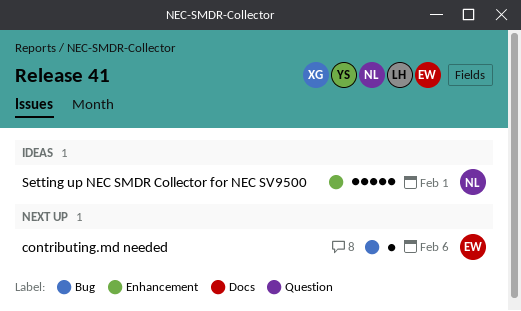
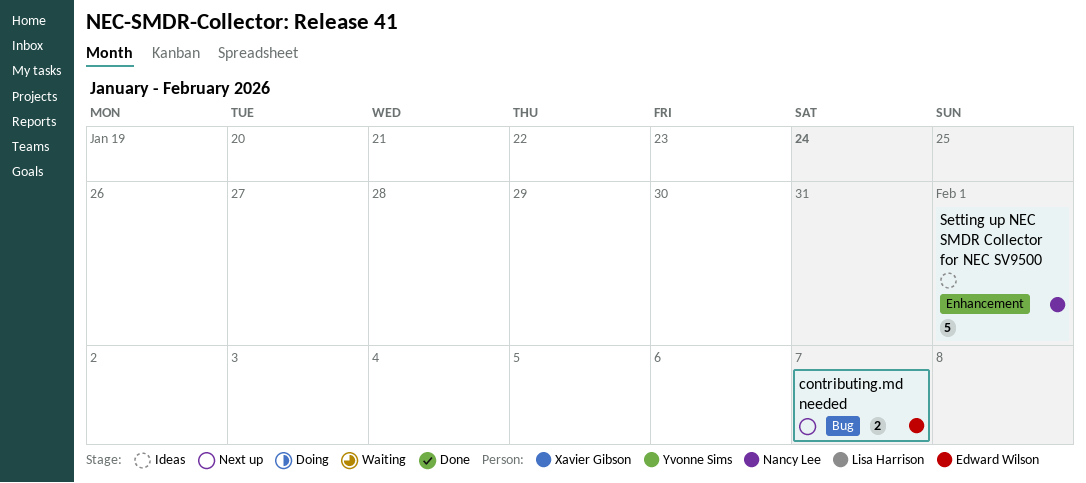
contributing.md needed, estimate: 1 -> 2
contributing.md needed, due: Feb 6 -> Feb 7

